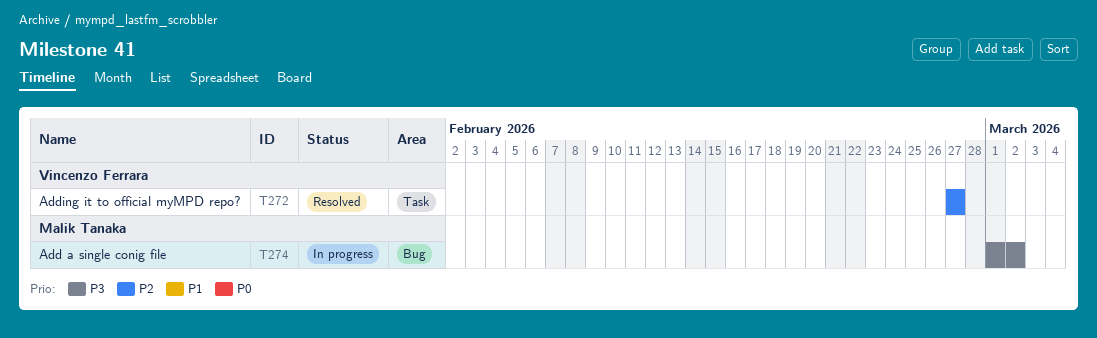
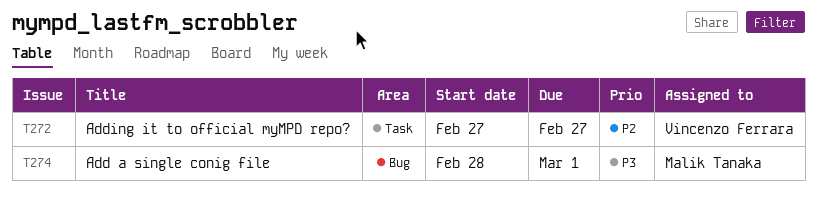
T274, start: Mar 1 -> Feb 28
T274, due: Mar 2 -> Mar 1

